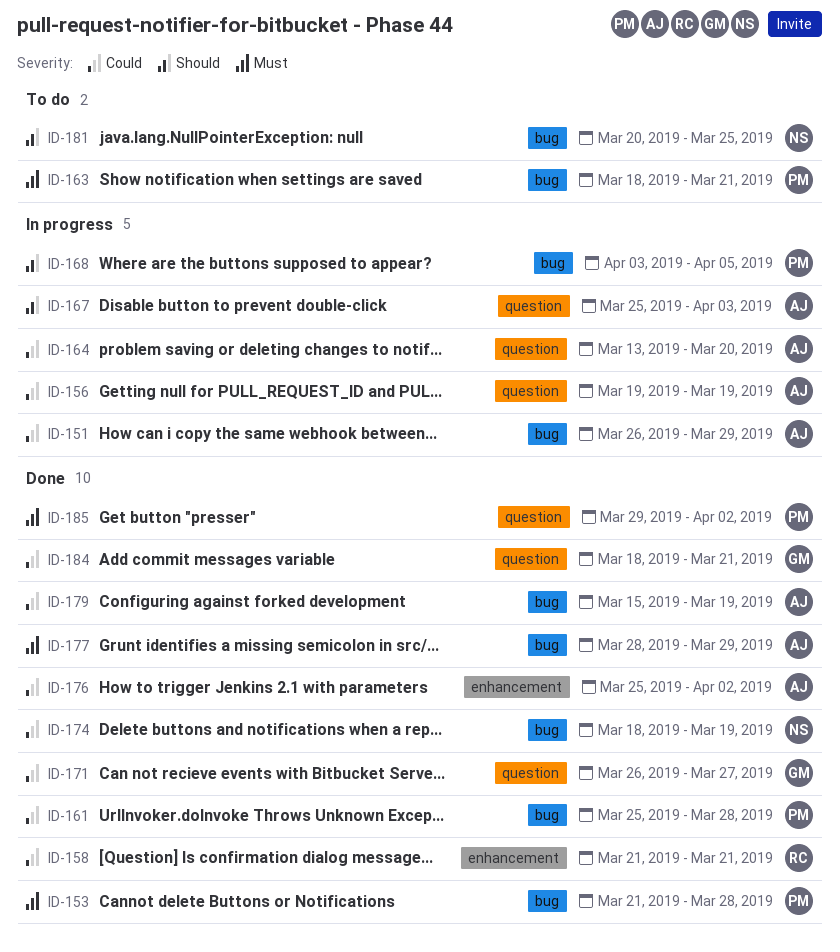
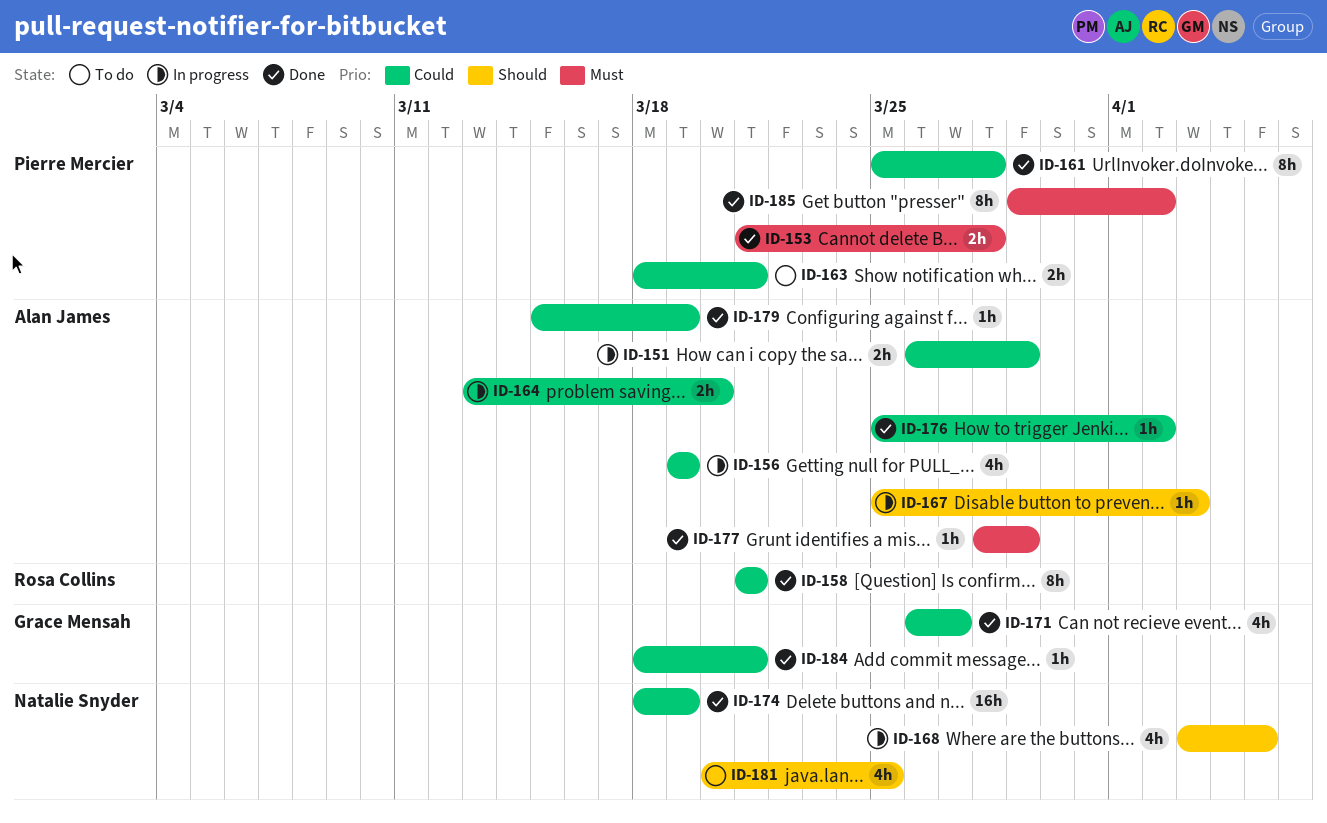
ID-163, priority: Must -> Could
ID-168, owner: Pierre Mercier -> Natalie Snyder

